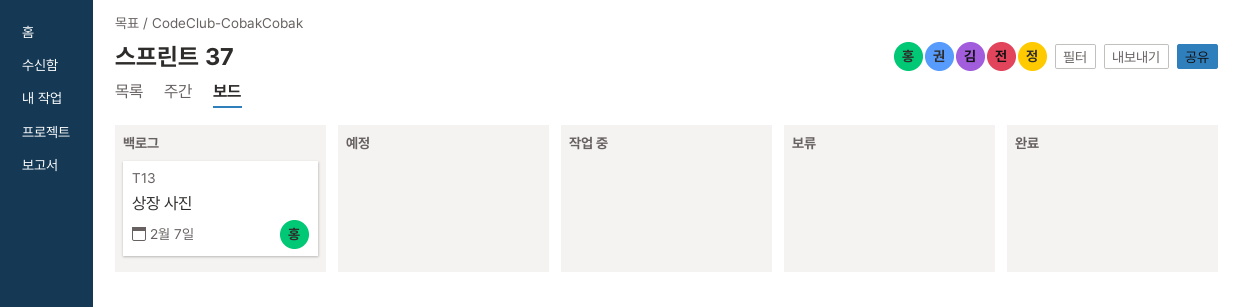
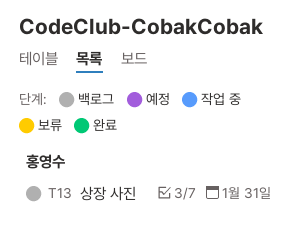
T13, due: Feb 7 -> Jan 31

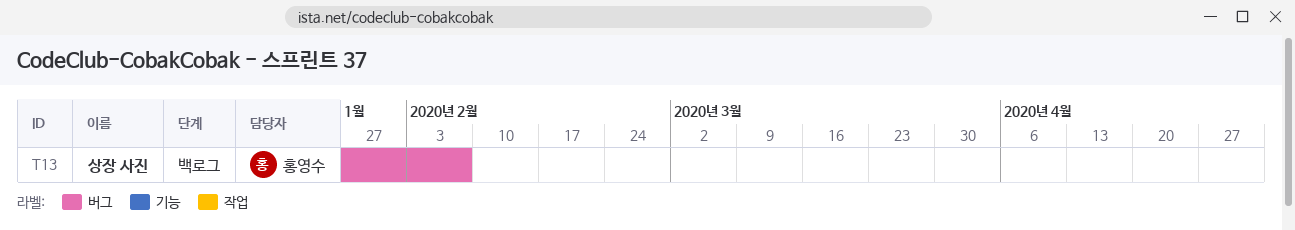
T13, due: Jan 31 -> Feb 7

